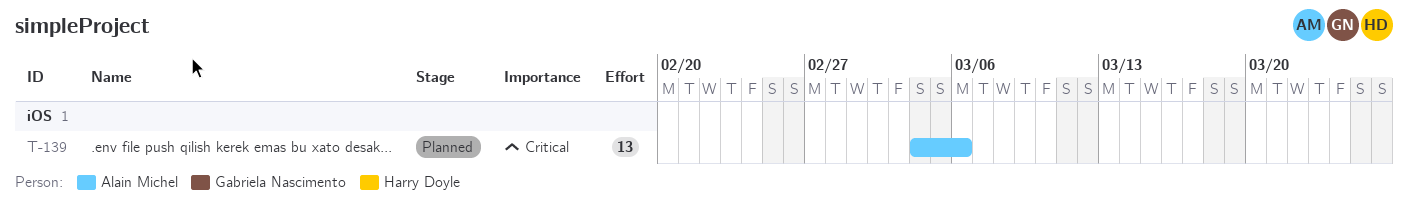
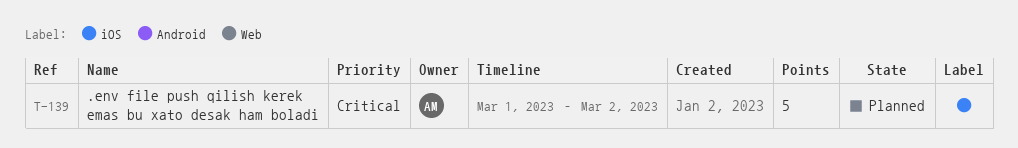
T-139, estimate: 13 -> 5
T-139, start: Mar 4 -> Mar 1
T-139, due: Mar 6 -> Mar 2

